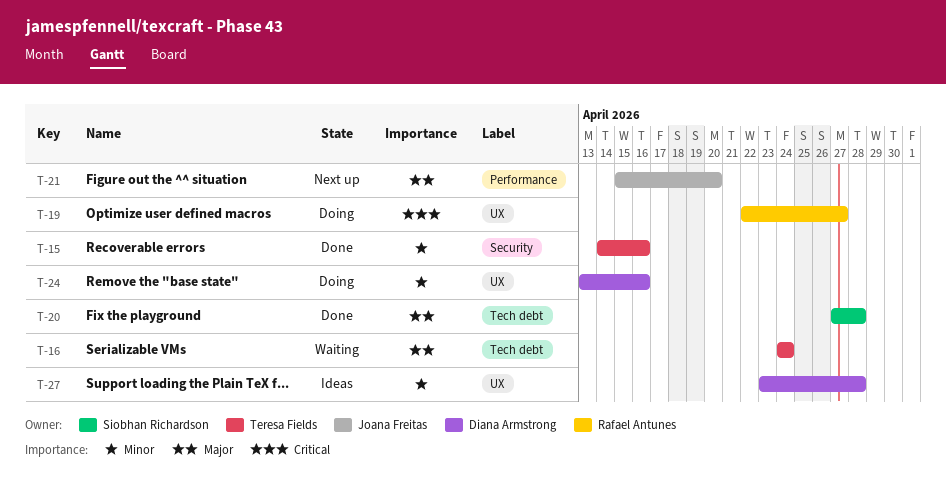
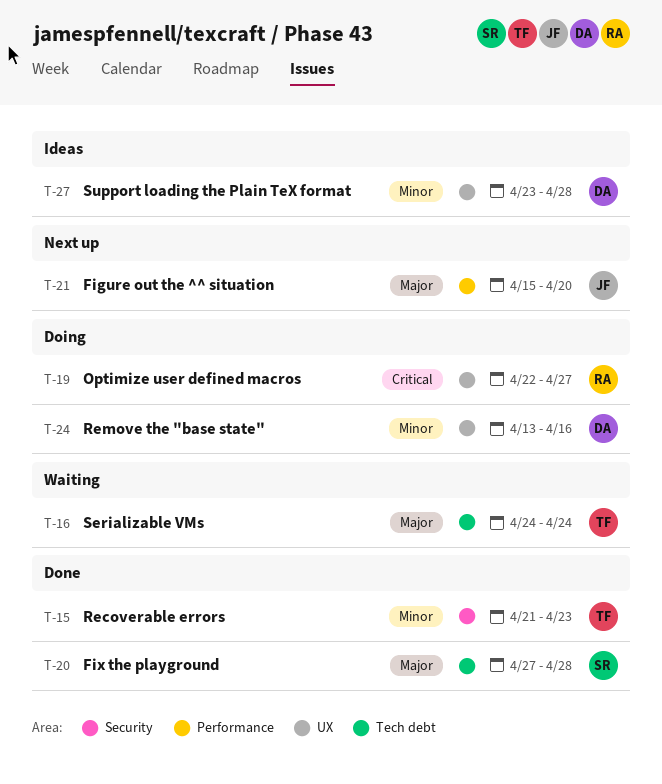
T-15, start: Apr 14 -> Apr 21
T-15, due: Apr 16 -> Apr 23

